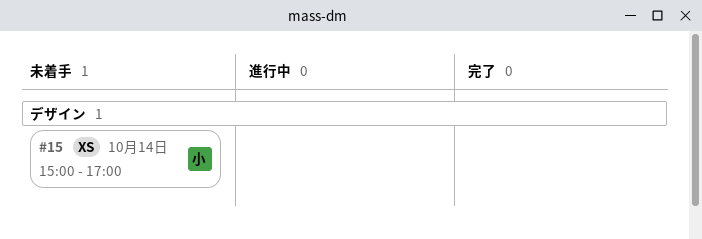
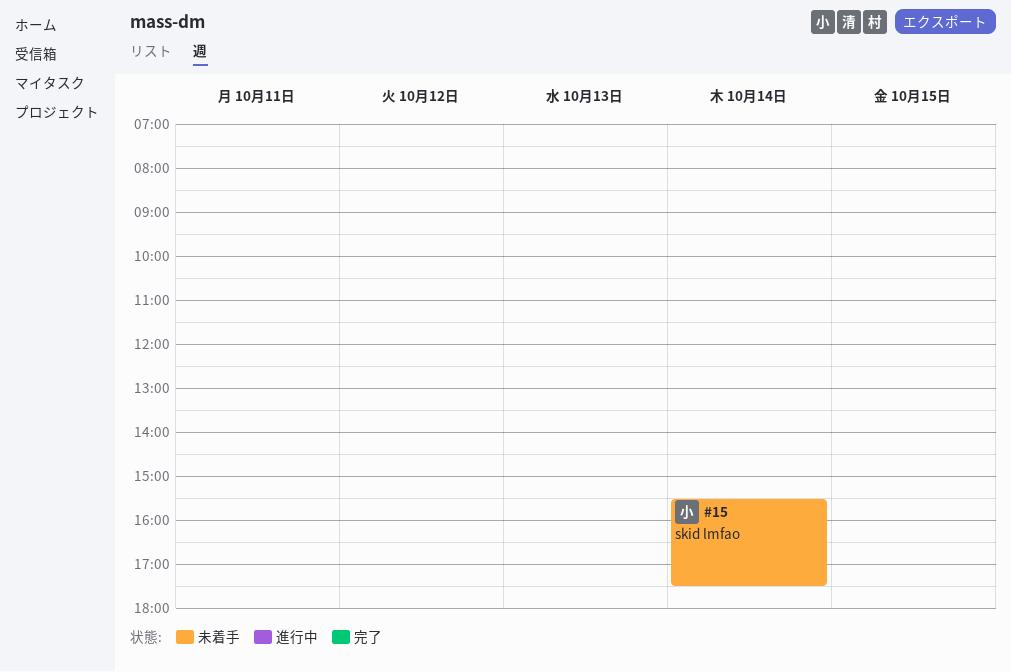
#15, begins: 15:00 -> 15:30
#15, ends: 17:00 -> 17:30

